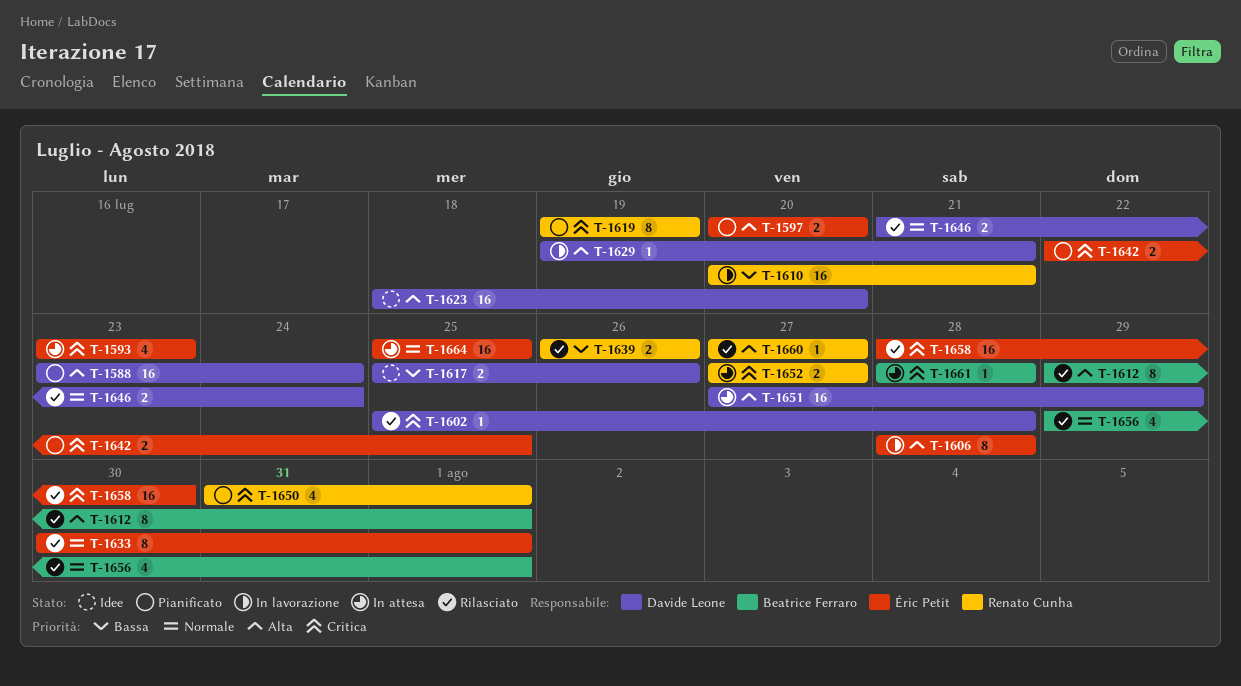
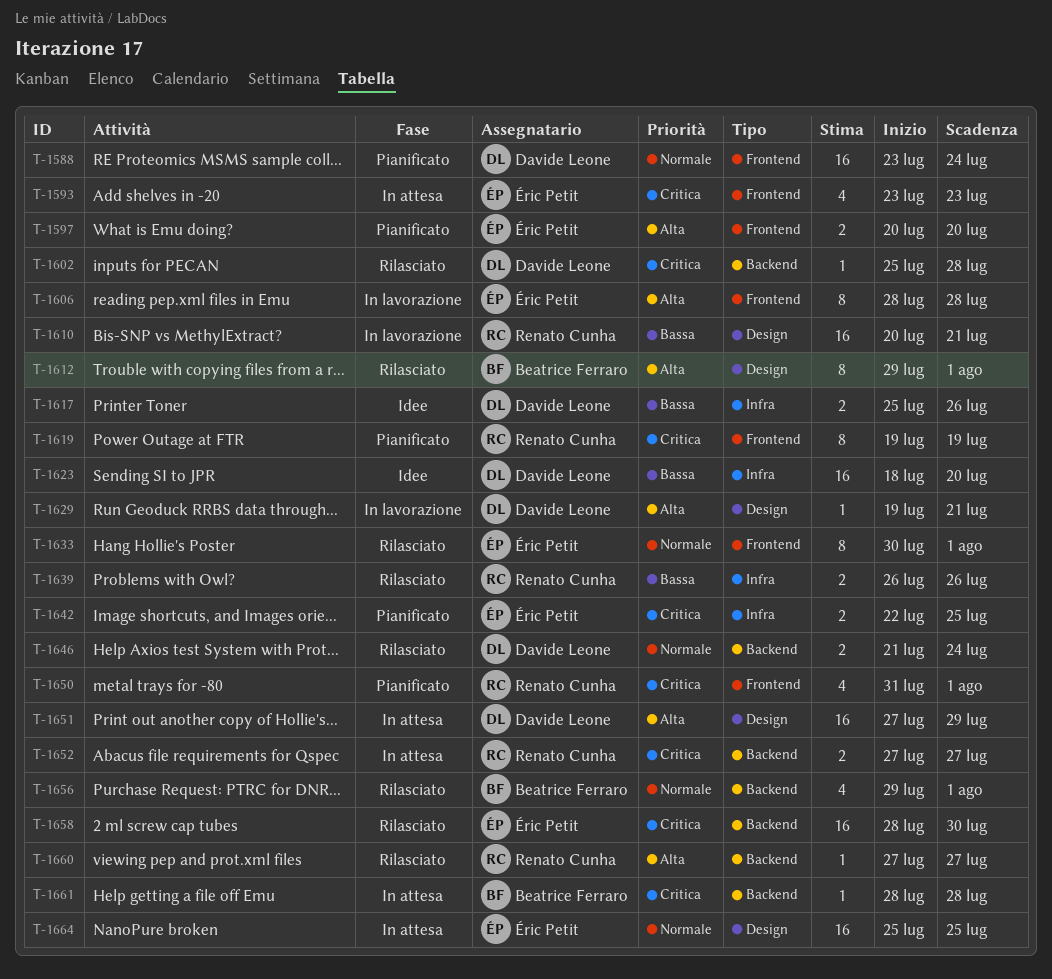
T-1588, priority: Alta -> Normale
T-1623, priority: Alta -> Bassa

